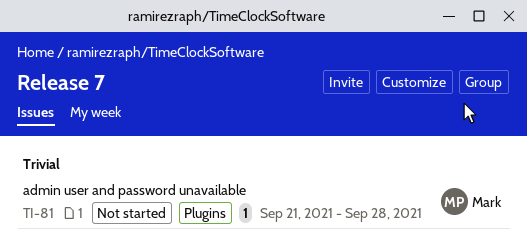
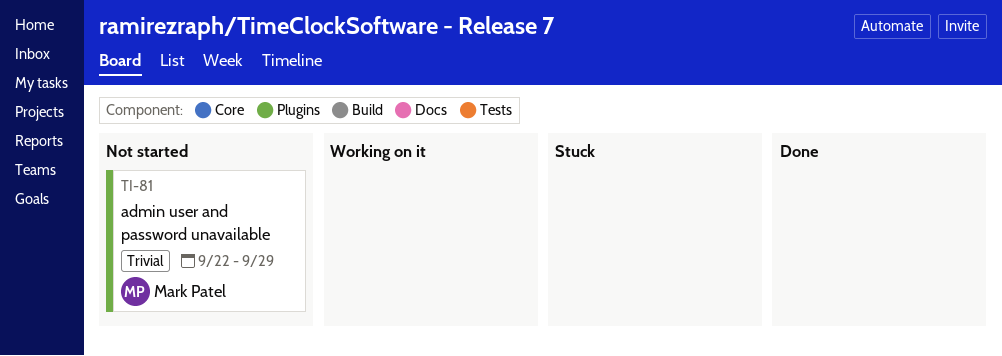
TI-81, start: Sep 21 -> Sep 22
TI-81, due: Sep 28 -> Sep 29

